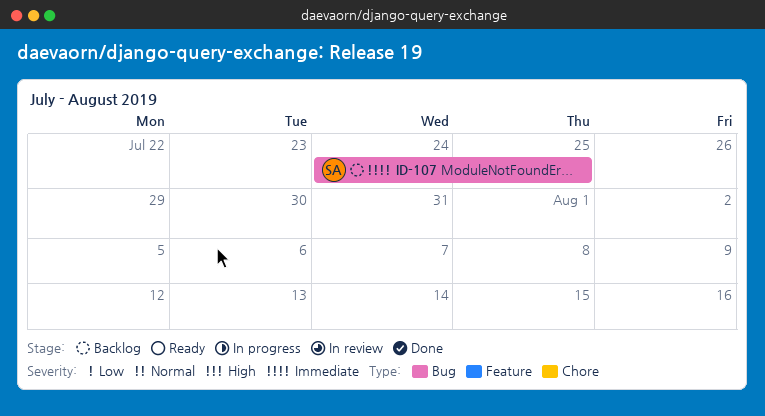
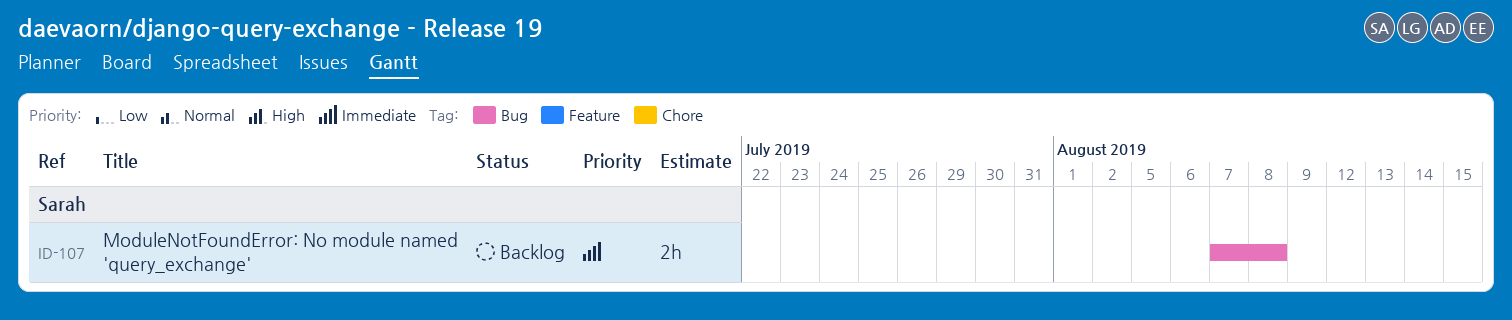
ID-107, start: Jul 24 -> Aug 7
ID-107, due: Jul 25 -> Aug 8

